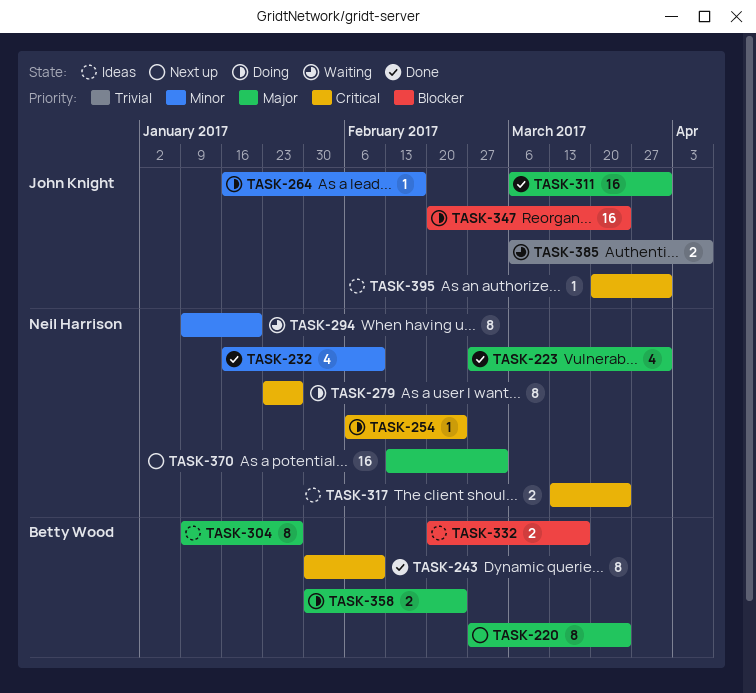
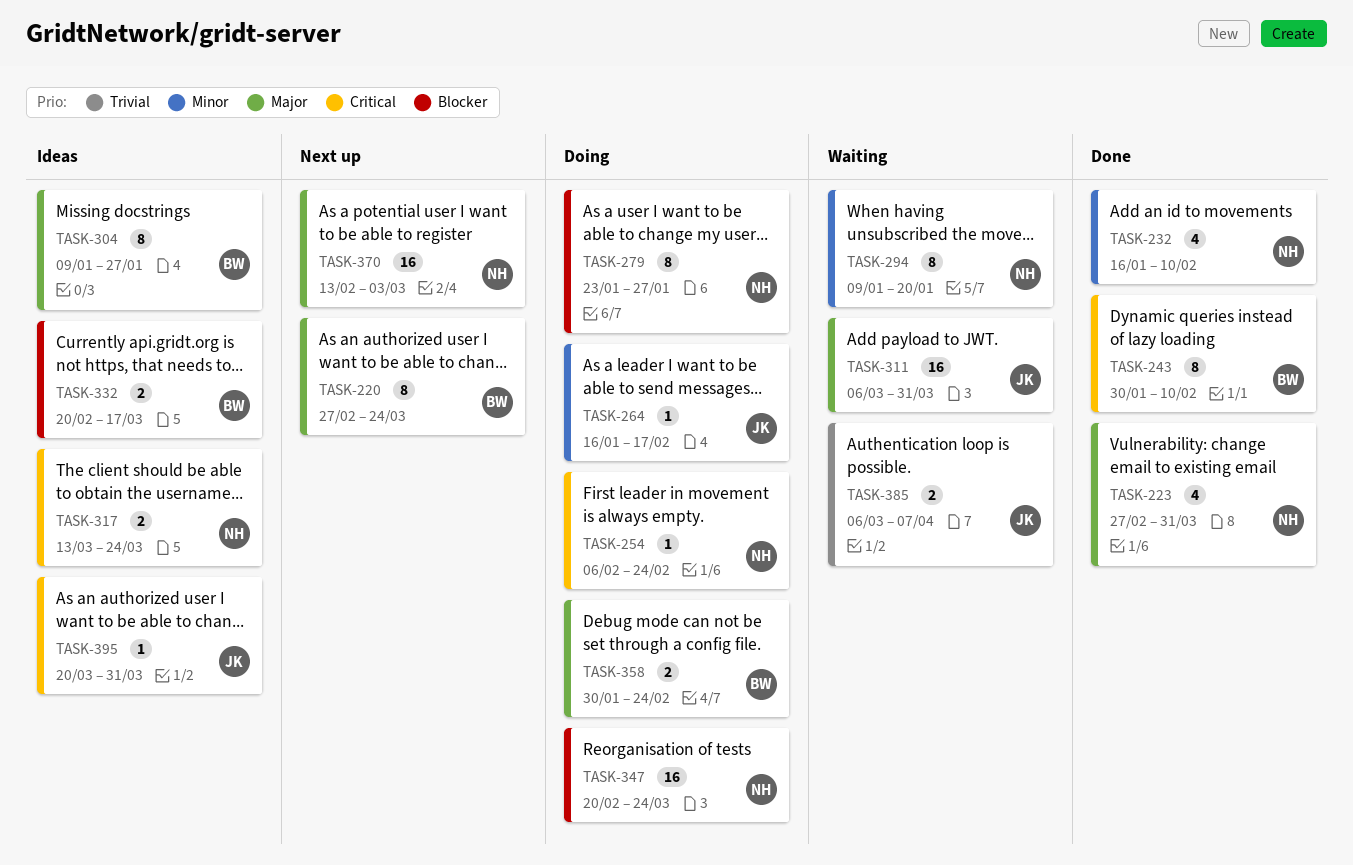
TASK-279, priority: Critical -> Blocker
TASK-311, status: Done -> Waiting
TASK-347, owner: John Knight -> Neil Harrison

